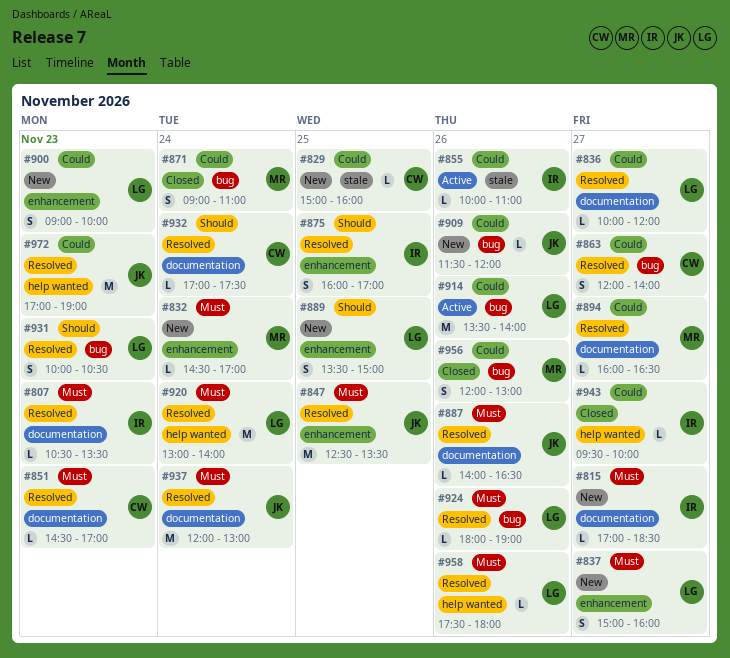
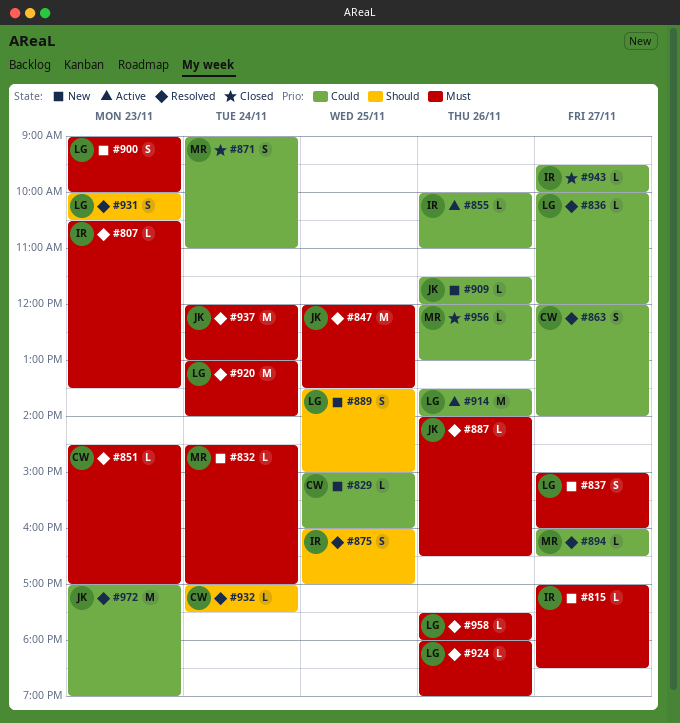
#847, begins: 12:30 -> 12:00
#900, priority: Could -> Must
#956, estimate: S -> L

